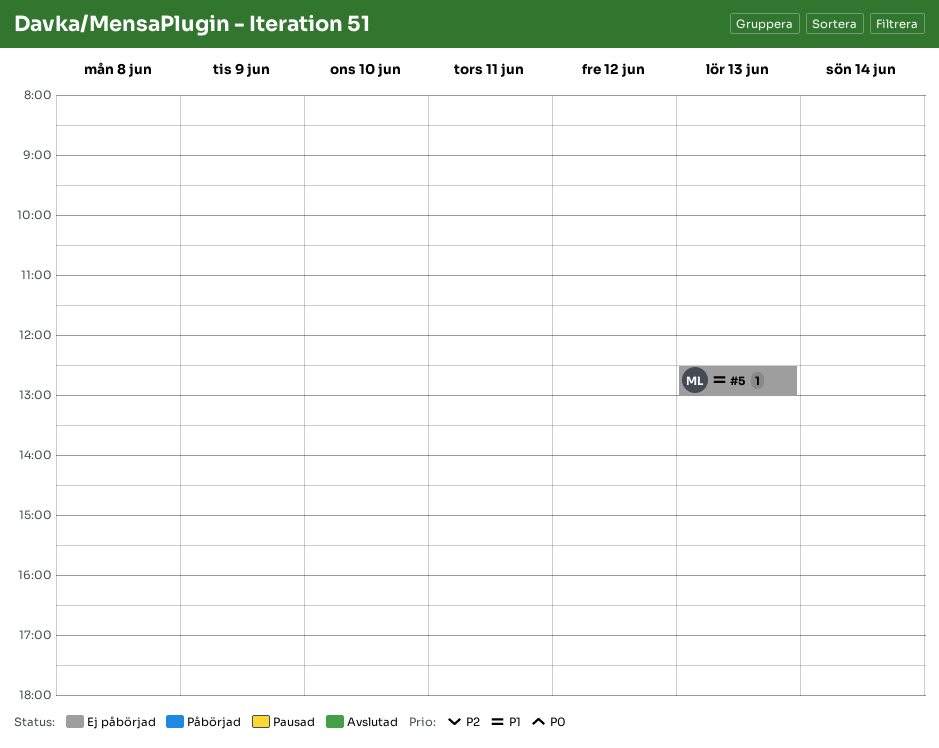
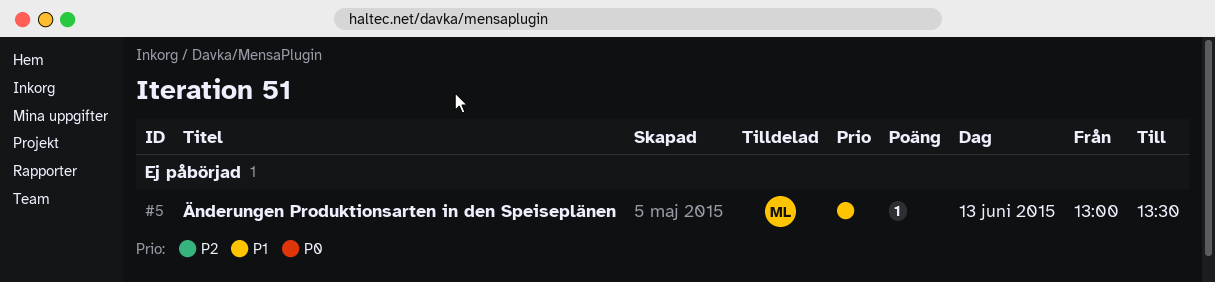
#5, begins: 12:30 -> 13:00
#5, ends: 13:00 -> 13:30

